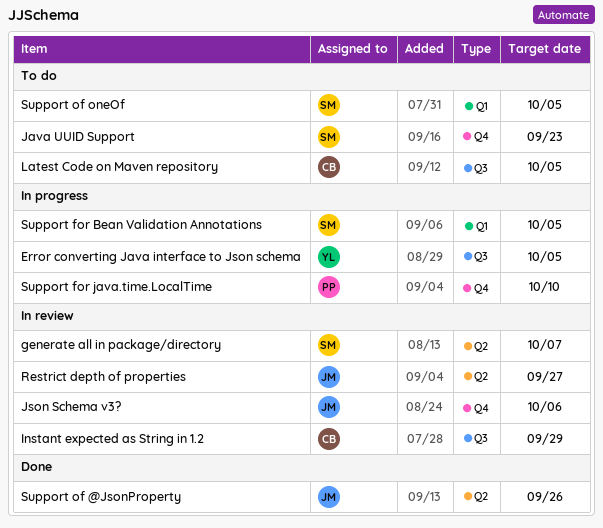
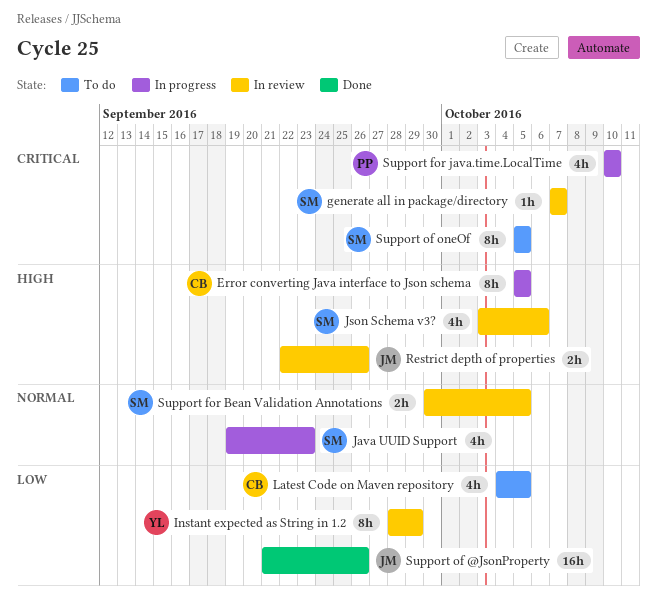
Error converting Java interface to Json schema, owner: YL -> CB
Instant expected as String in 1.2, owner: CB -> YL
Java UUID Support, status: To do -> In progress
Json Schema v3?, owner: JM -> SM
Restrict depth of properties, due: Sep 27 -> Sep 26
Support for Bean Validation Annotations, status: In progress -> In review

